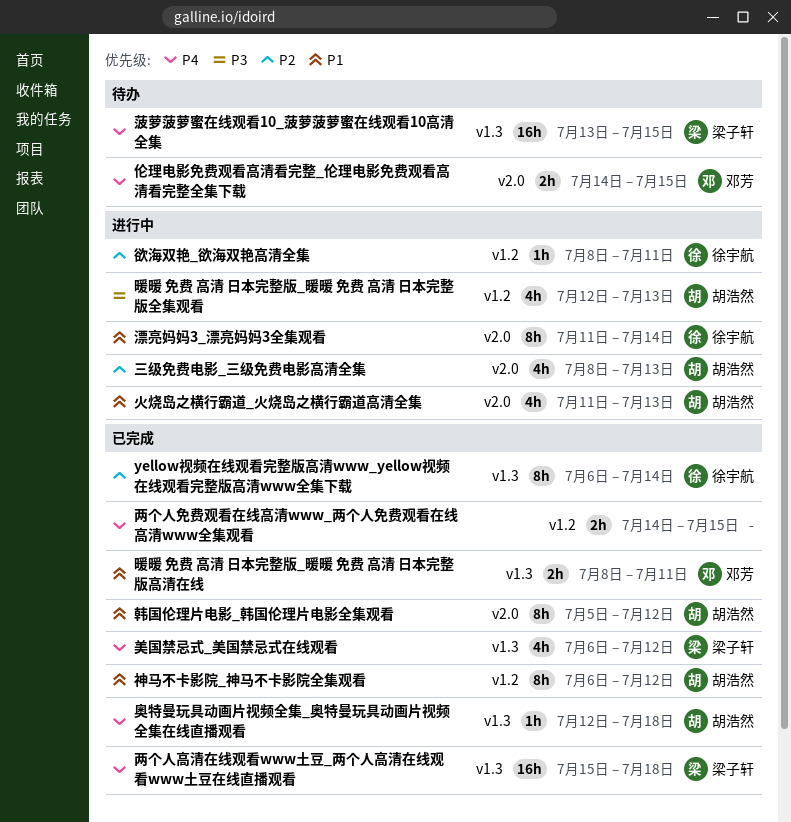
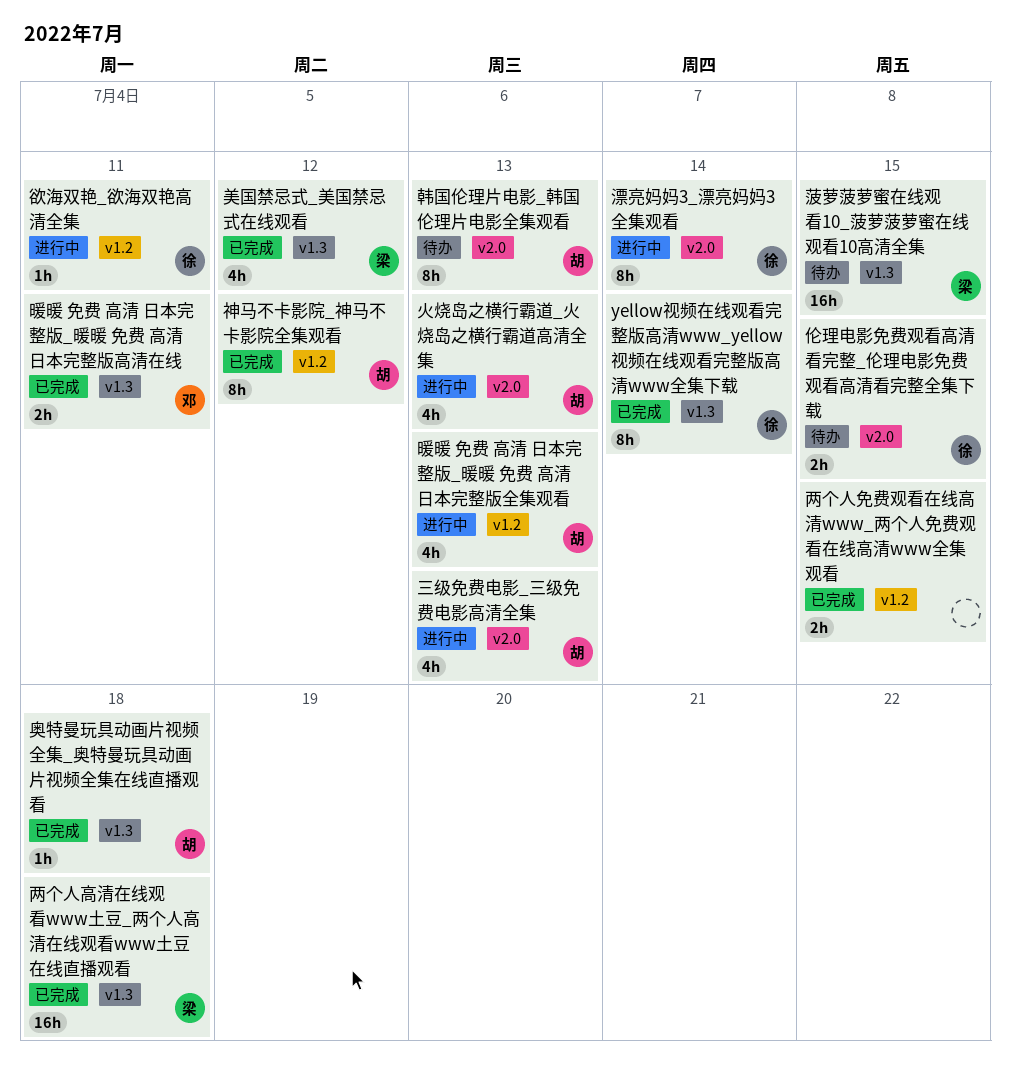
伦理电影免费观看高清看完整_伦理电影免费观看高清看完整全集下载, owner: 邓芳 -> 徐宇航
韩国伦理片电影_韩国伦理片电影全集观看, status: 已完成 -> 待办
韩国伦理片电影_韩国伦理片电影全集观看, due: Jul 12 -> Jul 13

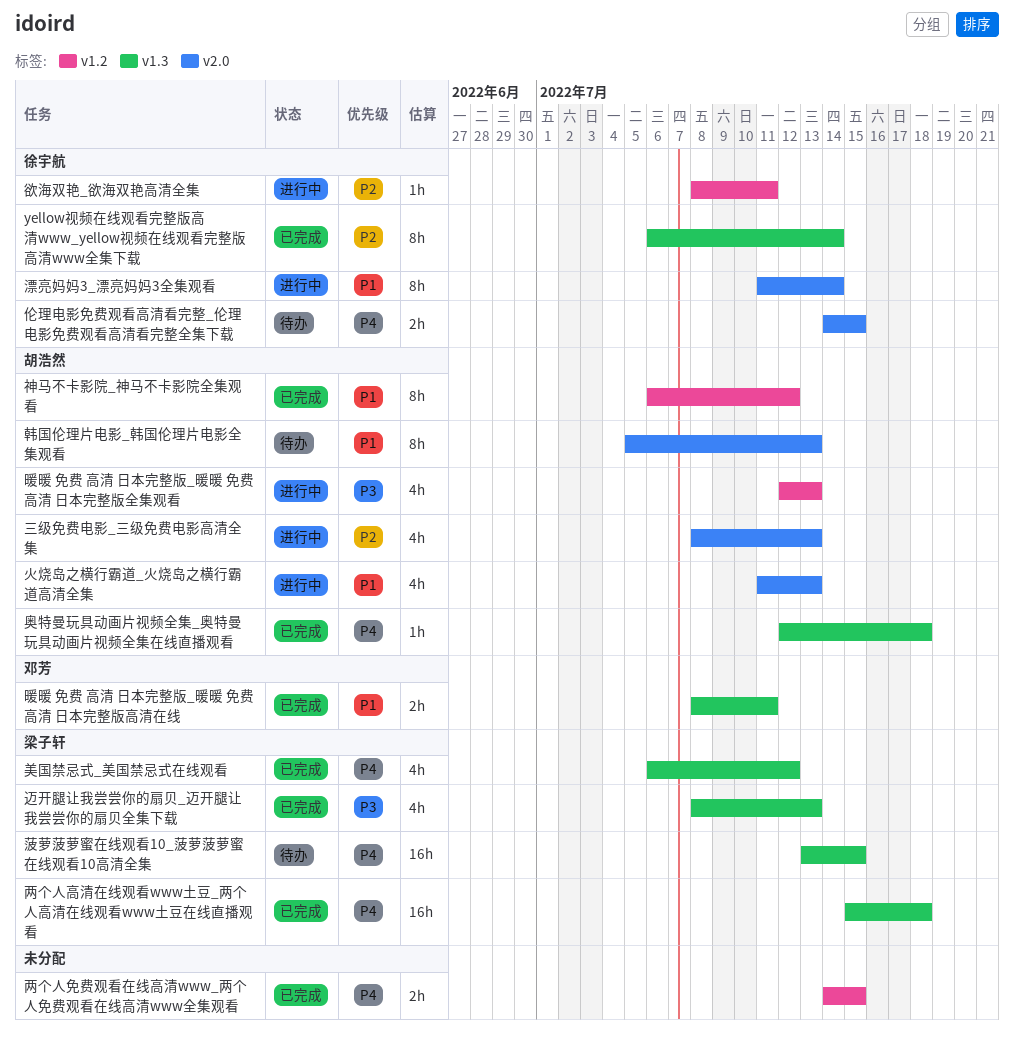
迈开腿让我尝尝你的扇贝_迈开腿让我尝尝你的扇贝全集下载: none -> present

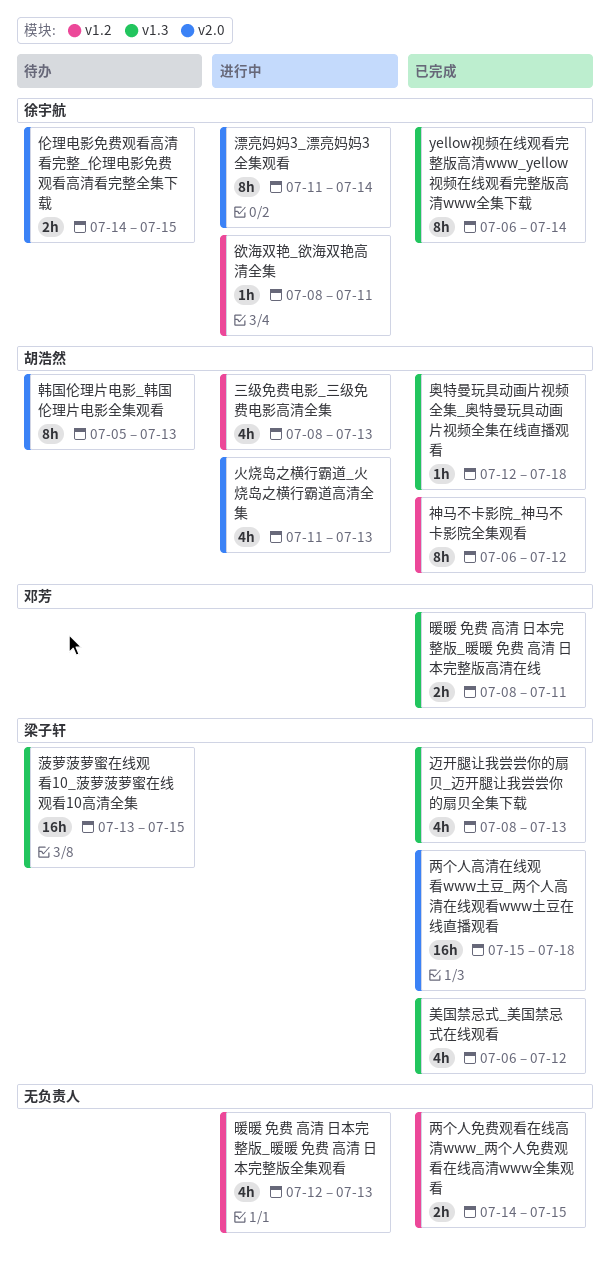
三级免费电影_三级免费电影高清全集, label: v2.0 -> v1.2
两个人高清在线观看www土豆_两个人高清在线观看www土豆在线直播观看, label: v1.3 -> v2.0
暖暖 免费 高清 日本完整版_暖暖 免费 高清 日本完整版全集观看, owner: 胡浩然 -> none

